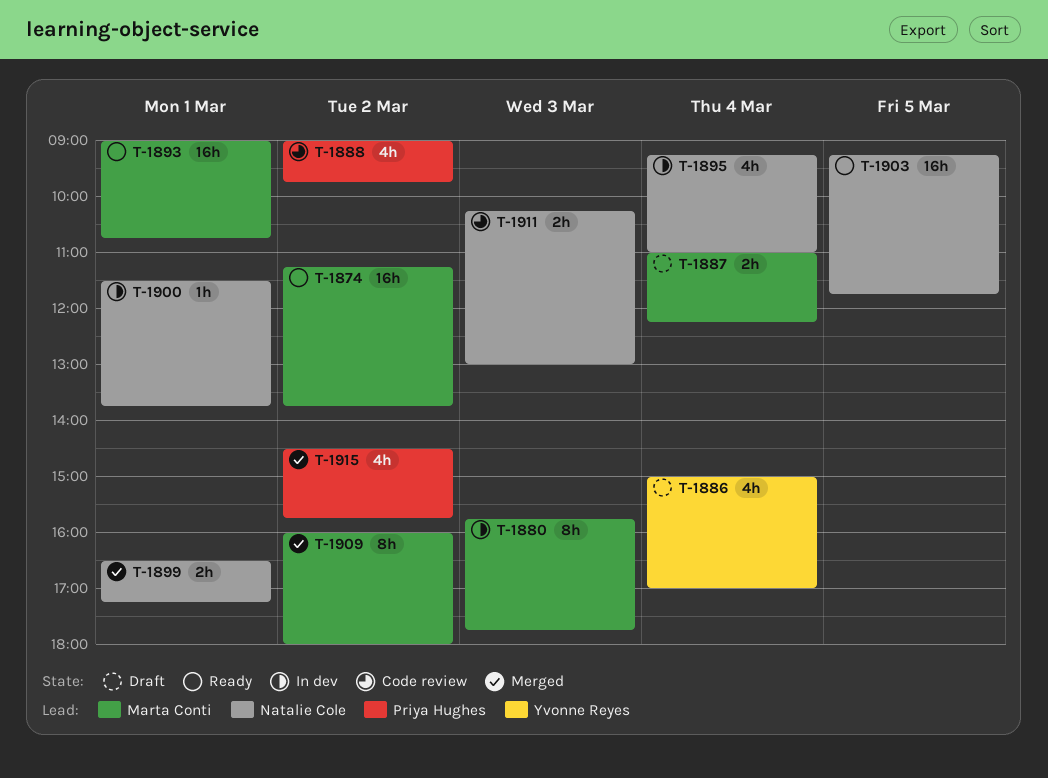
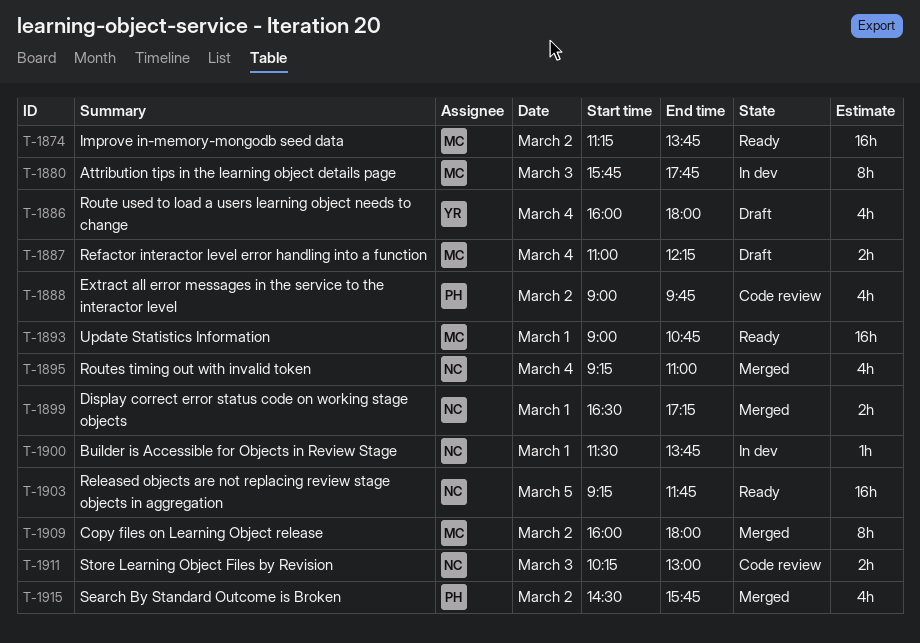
T-1886, begins: 15:00 -> 16:00
T-1886, ends: 17:00 -> 18:00
T-1895, status: In dev -> Merged

